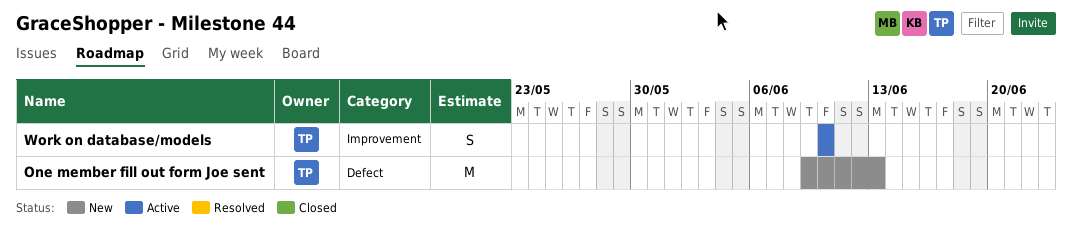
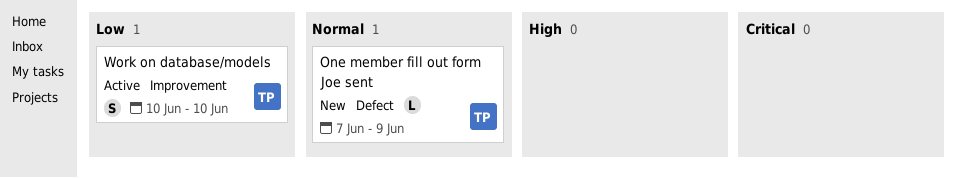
One member fill out form Joe sent, estimate: M -> L
One member fill out form Joe sent, start: Jun 9 -> Jun 7
One member fill out form Joe sent, due: Jun 13 -> Jun 9

